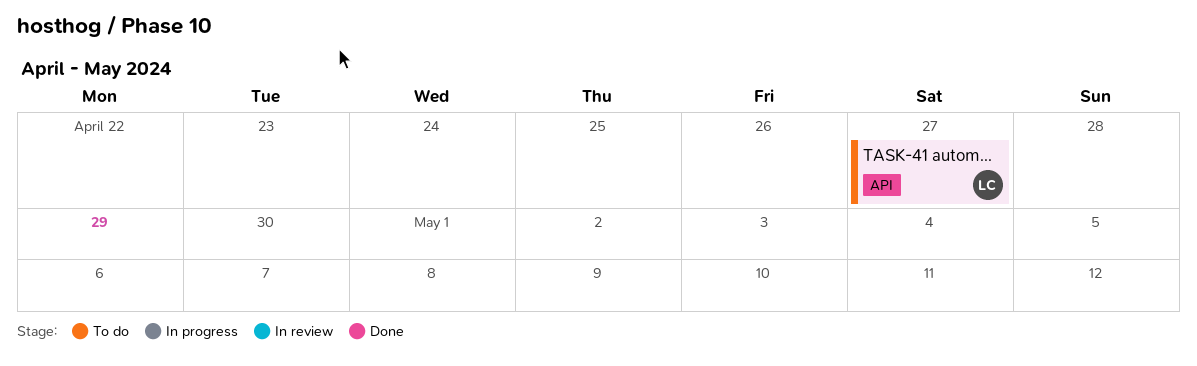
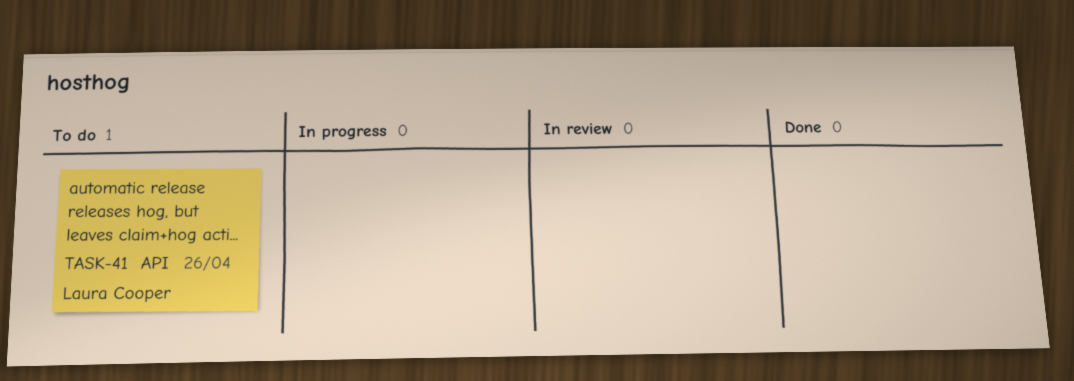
TASK-41, due: Apr 27 -> Apr 26

